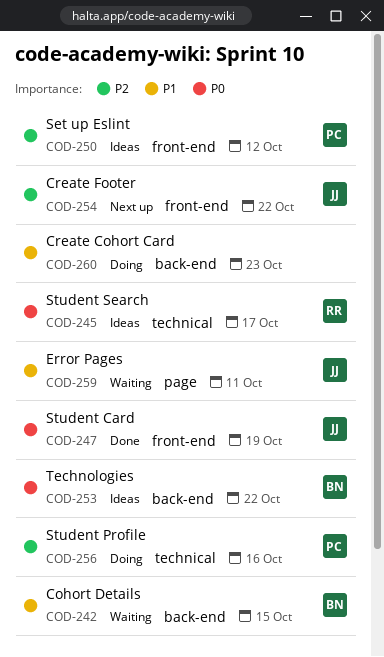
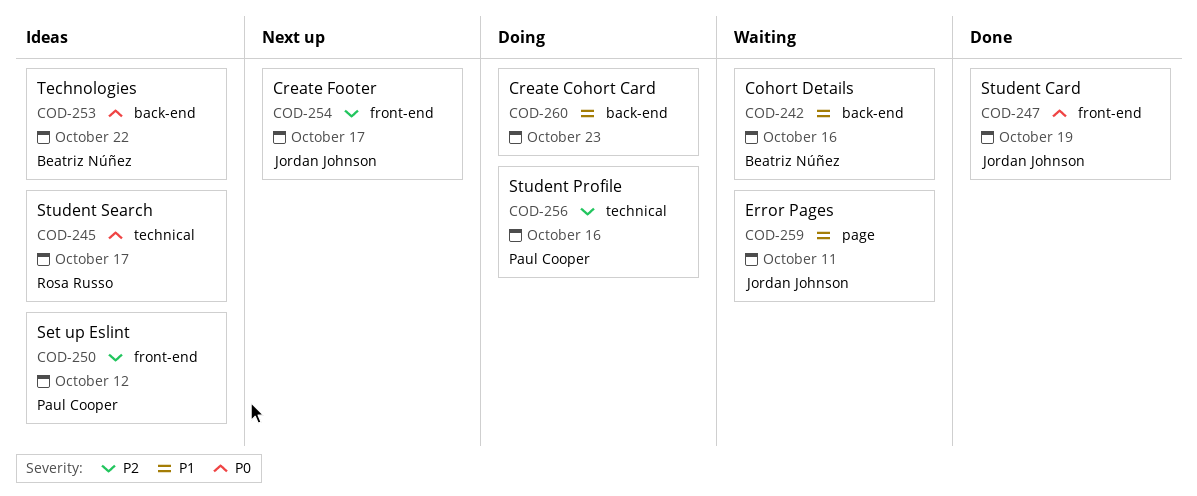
COD-242, due: Oct 15 -> Oct 16
COD-254, due: Oct 22 -> Oct 17

